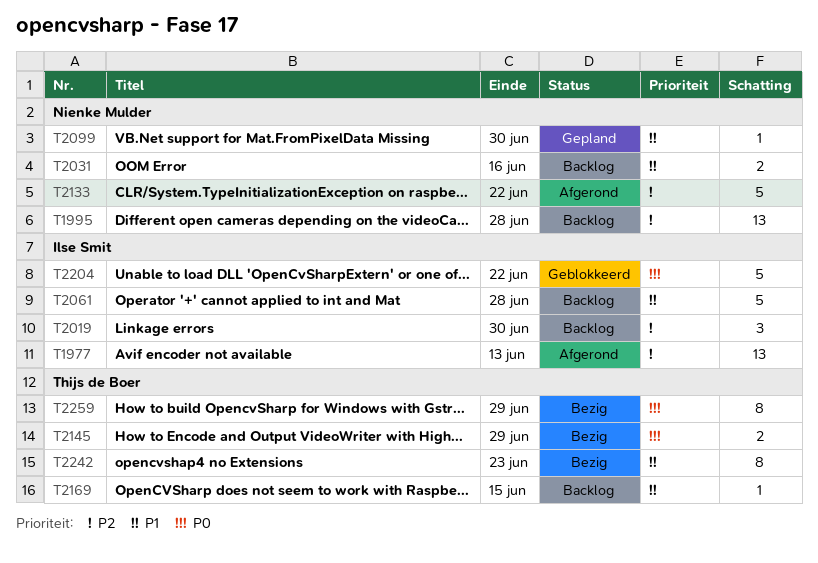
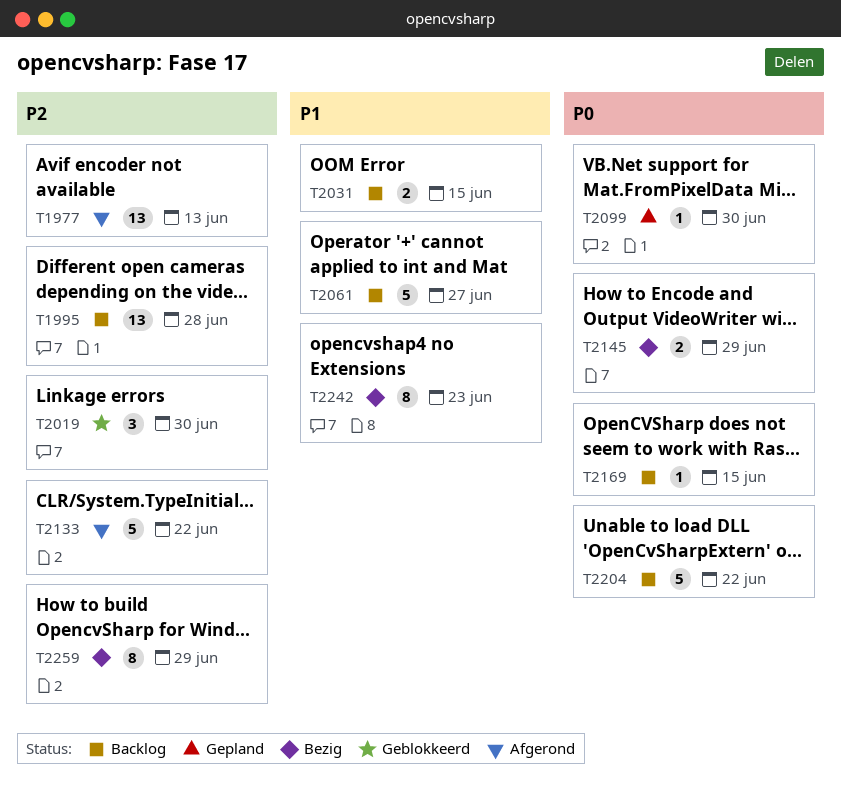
T2019, status: Backlog -> Geblokkeerd
T2031, due: Jun 16 -> Jun 15
T2061, due: Jun 28 -> Jun 27
T2099, priority: P1 -> P0
T2169, priority: P1 -> P0
T2204, status: Geblokkeerd -> Backlog
T2259, priority: P0 -> P2

